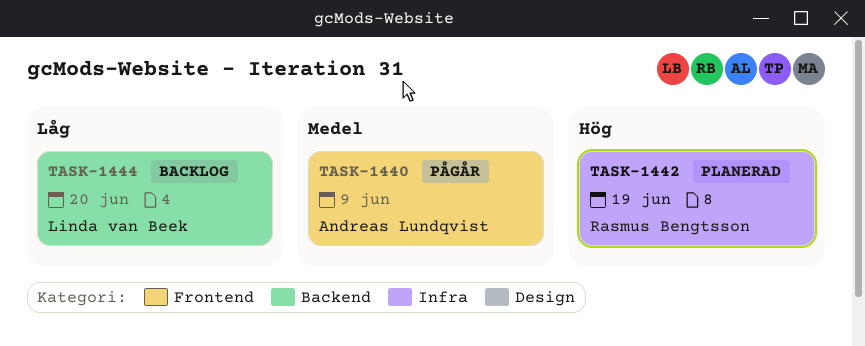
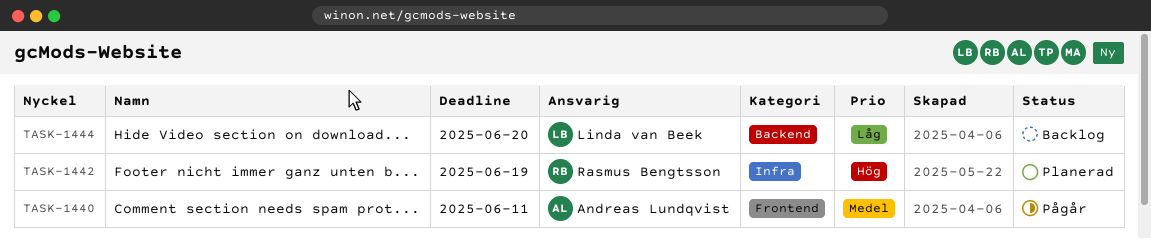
TASK-1440, due: Jun 9 -> Jun 11

